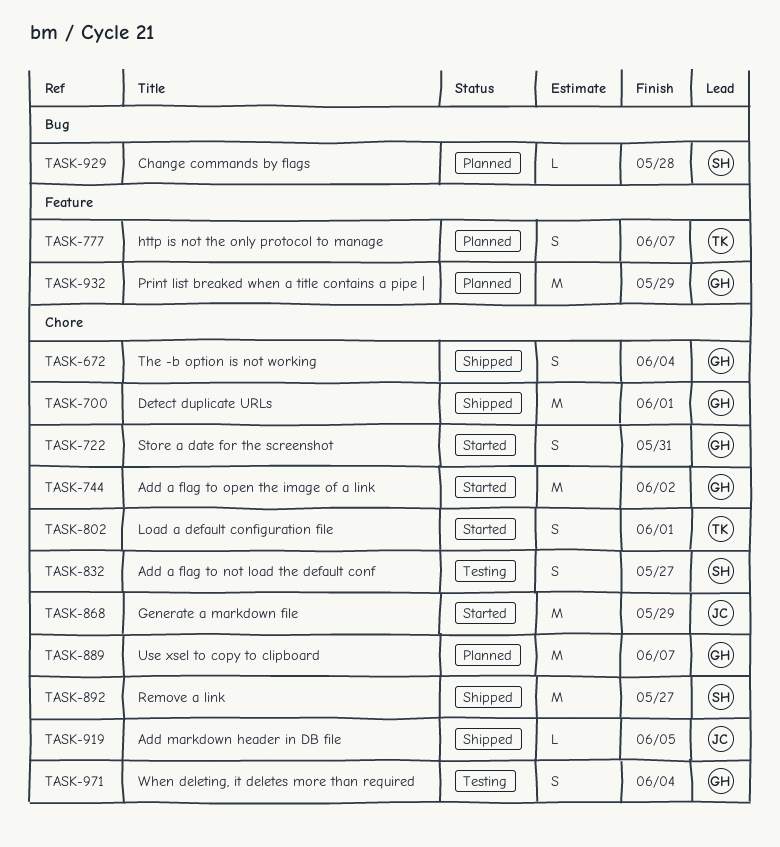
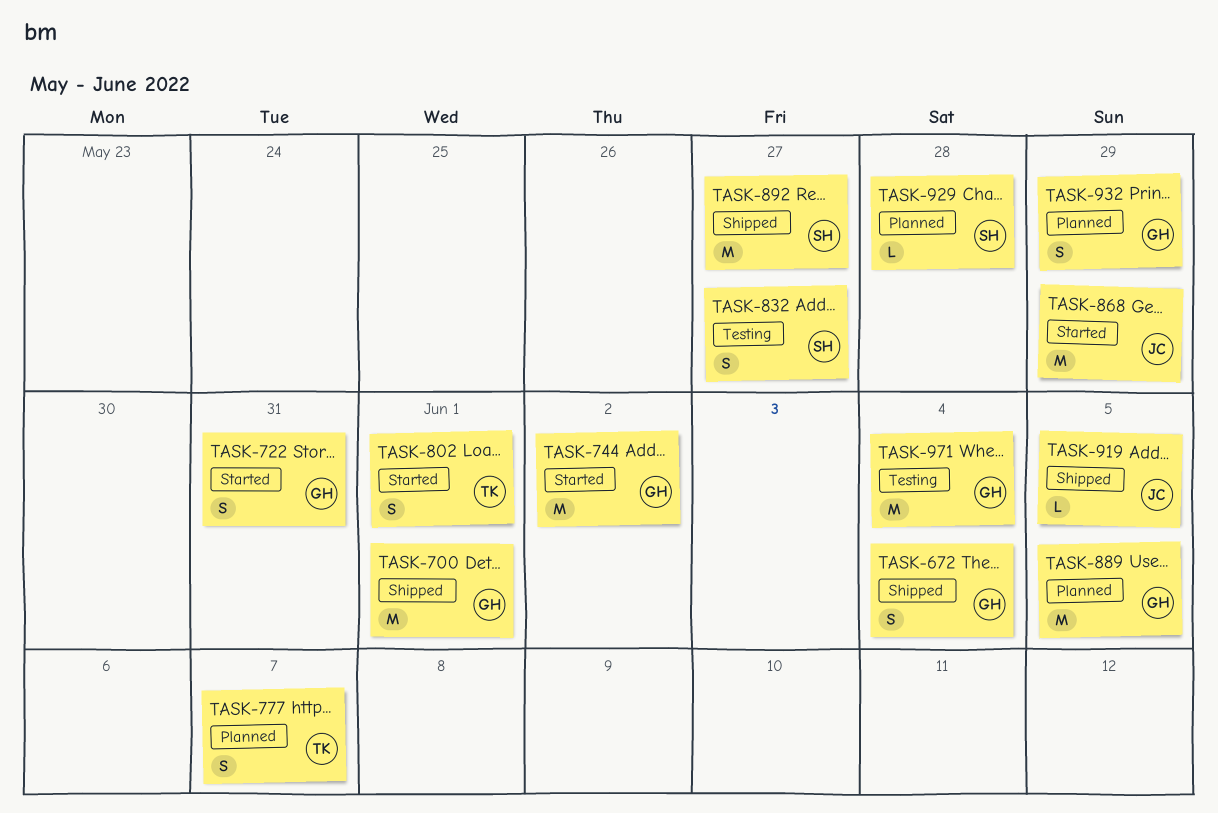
TASK-889, due: Jun 7 -> Jun 5
TASK-932, estimate: M -> S
TASK-971, estimate: S -> M

